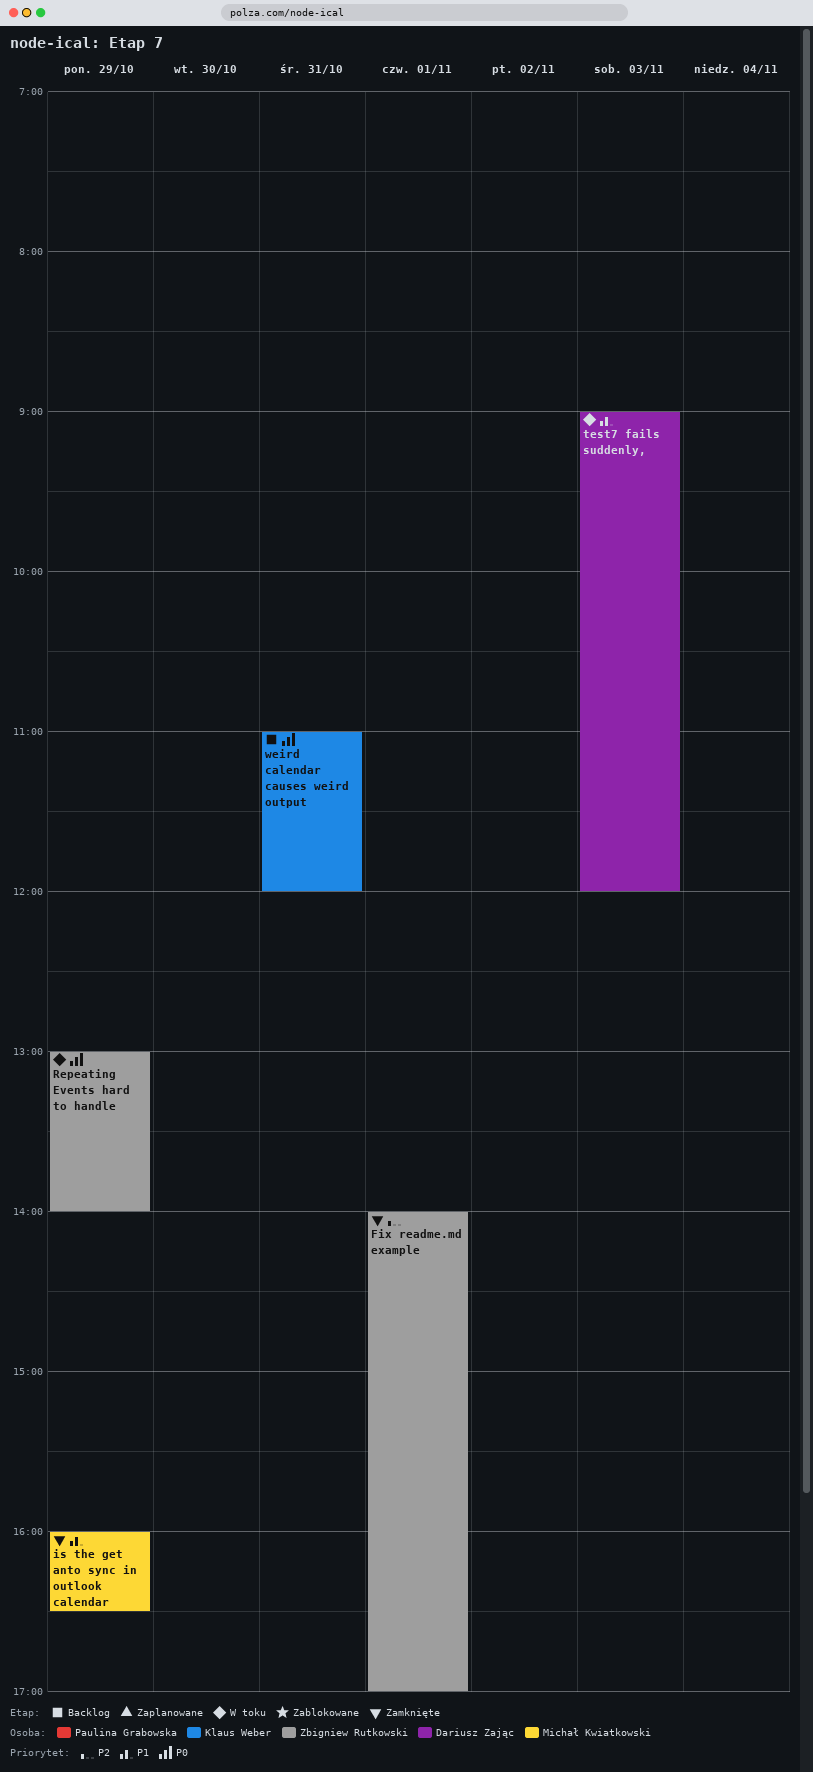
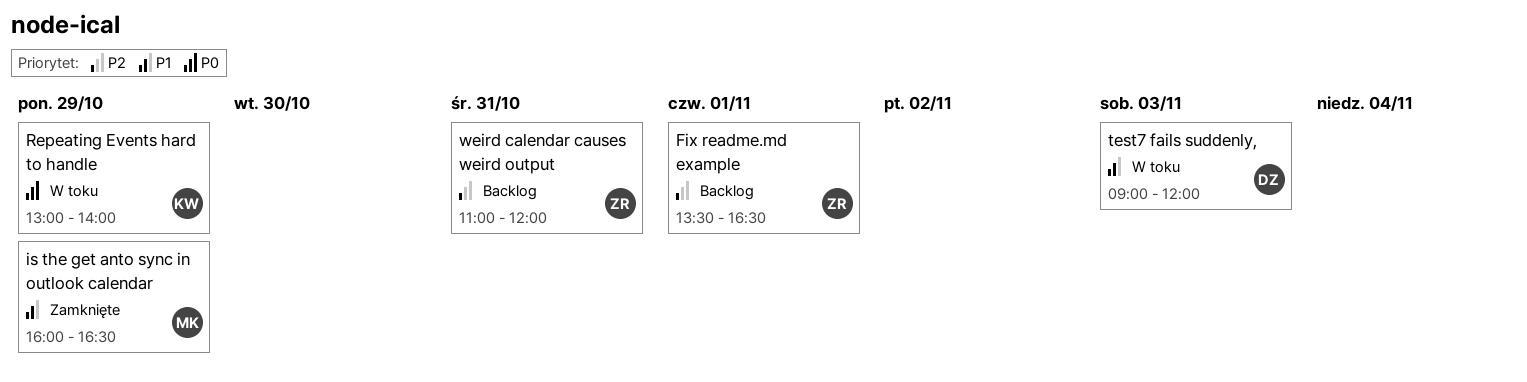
Fix readme.md example, status: Zamknięte -> Backlog
Fix readme.md example, begins: 14:00 -> 13:30
Fix readme.md example, ends: 17:00 -> 16:30
Repeating Events hard to handle, owner: Zbigniew Rutkowski -> Klaus Weber
weird calendar causes weird output, owner: Klaus Weber -> Zbigniew Rutkowski
weird calendar causes weird output, priority: P0 -> P2

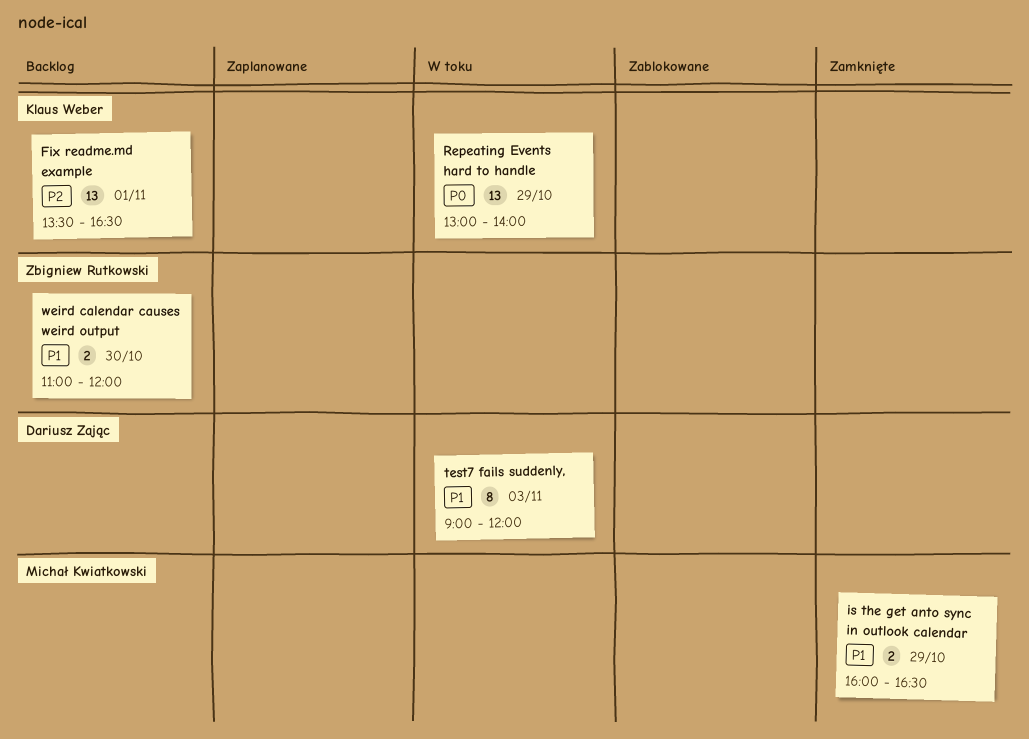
Fix readme.md example, owner: Zbigniew Rutkowski -> Klaus Weber
weird calendar causes weird output, priority: P2 -> P1
weird calendar causes weird output, day: Oct 31 -> Oct 30

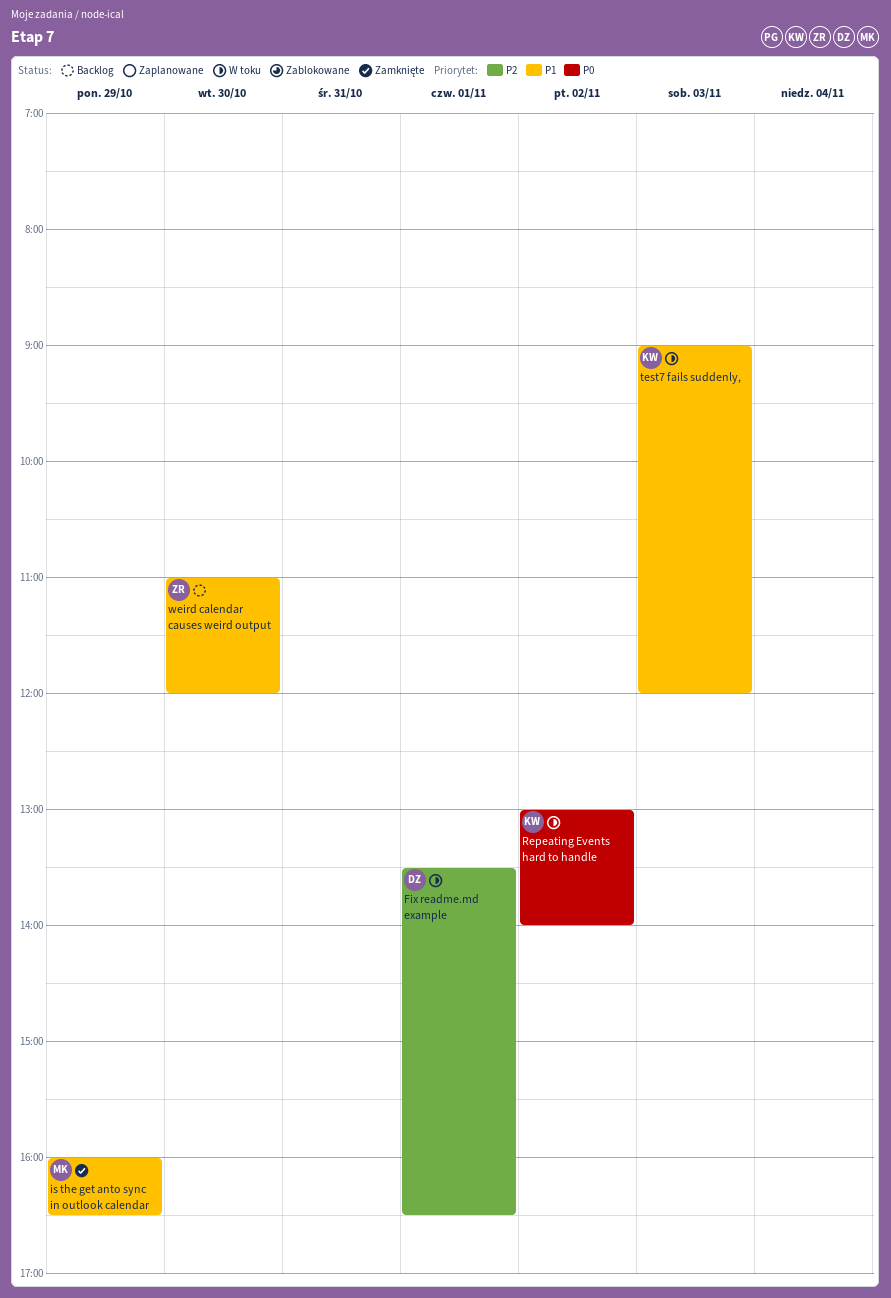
Fix readme.md example, status: Backlog -> W toku
Fix readme.md example, owner: Klaus Weber -> Dariusz Zając
Repeating Events hard to handle, day: Oct 29 -> Nov 2
test7 fails suddenly,, owner: Dariusz Zając -> Klaus Weber

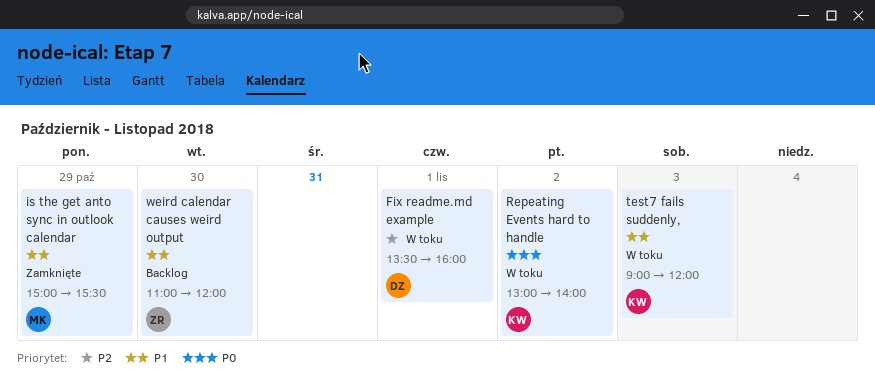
Fix readme.md example, ends: 16:30 -> 16:00
is the get anto sync in outlook calendar, begins: 16:00 -> 15:00
is the get anto sync in outlook calendar, ends: 16:30 -> 15:30

